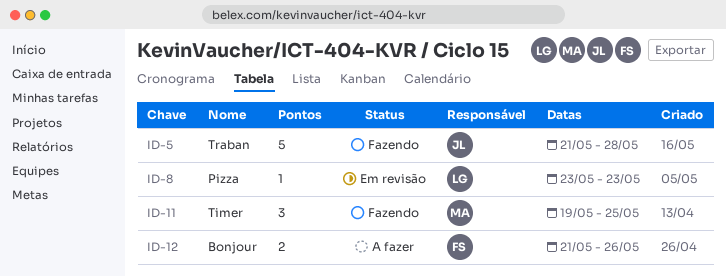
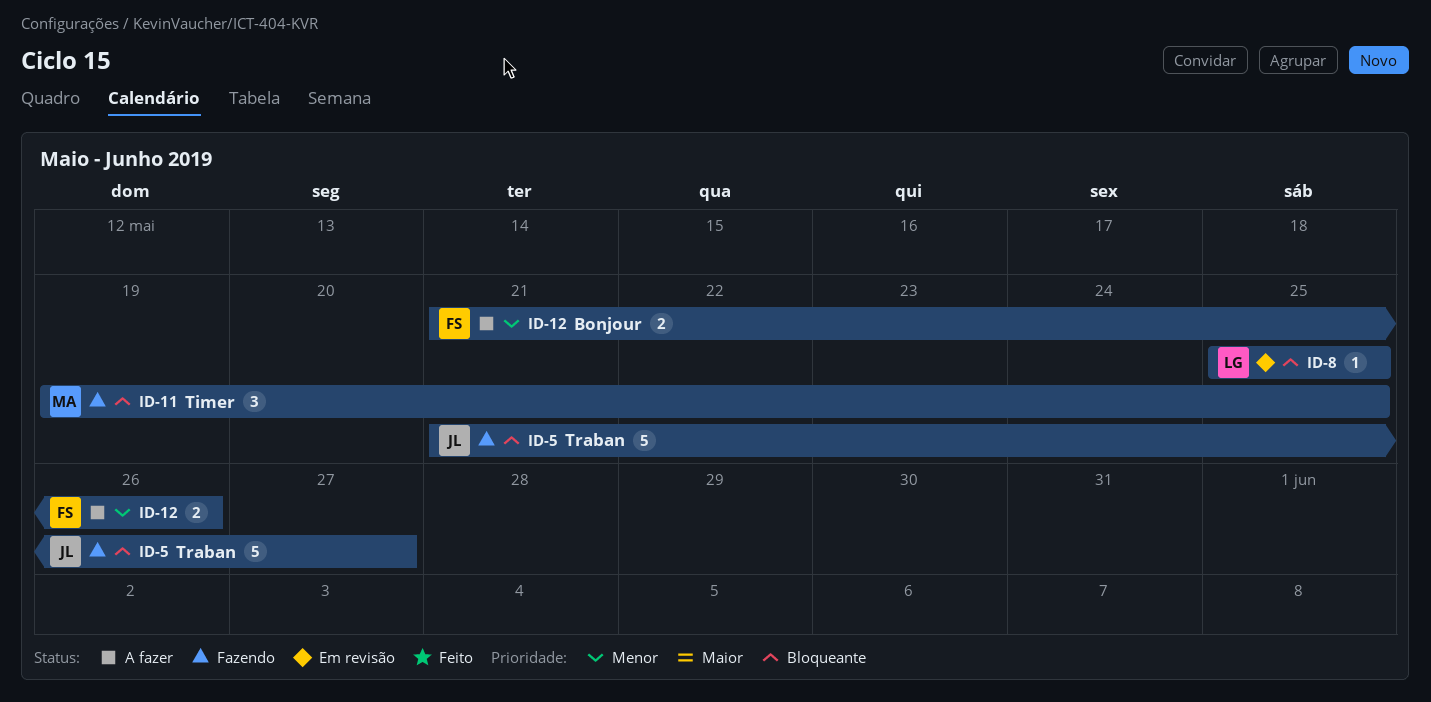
ID-5, due: May 28 -> May 27
ID-8, start: May 23 -> May 25
ID-8, due: May 23 -> May 25

